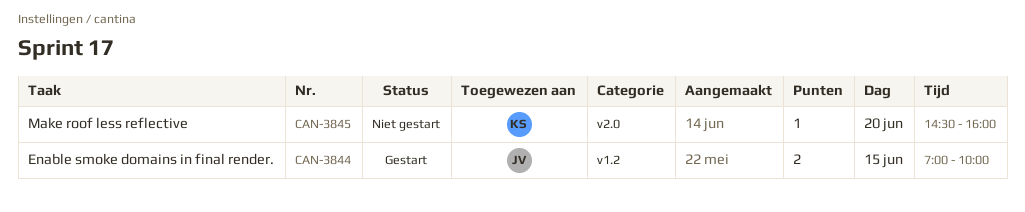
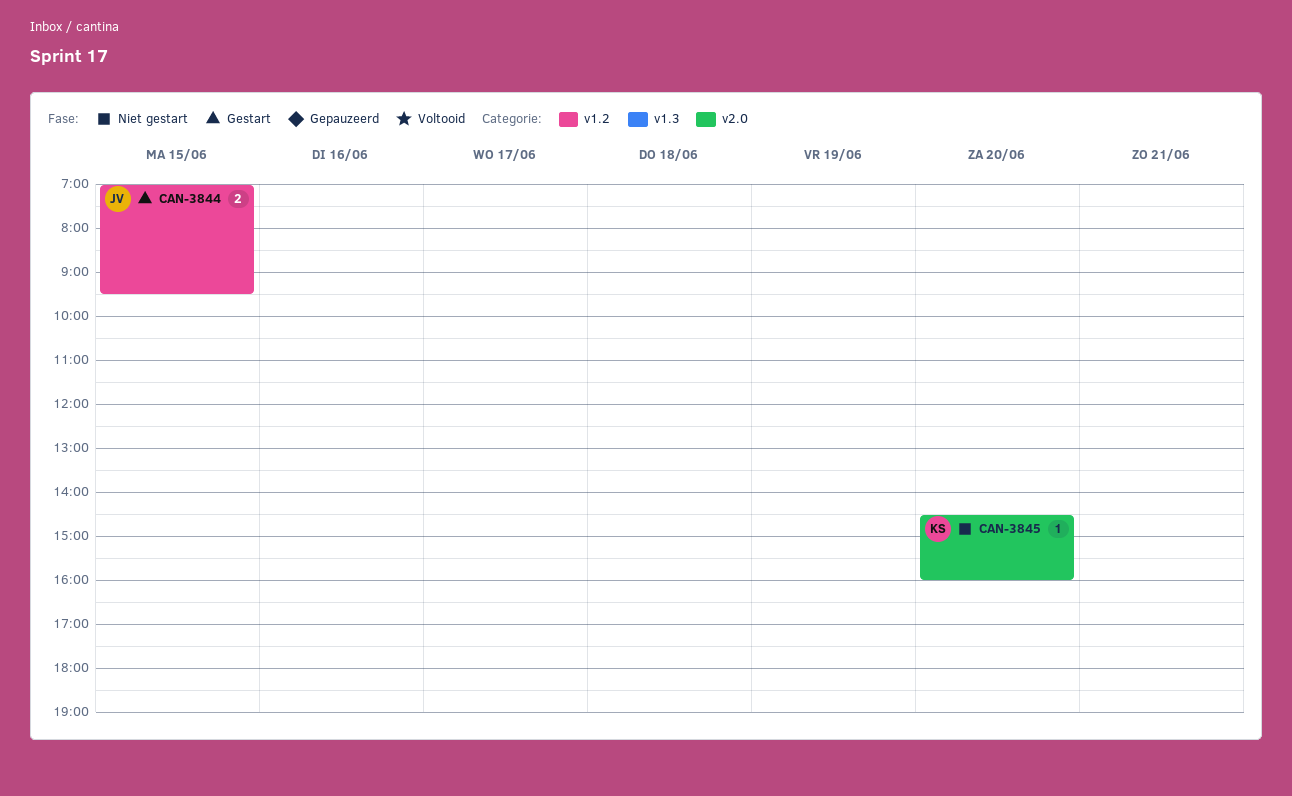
CAN-3844, ends: 10:00 -> 09:30

